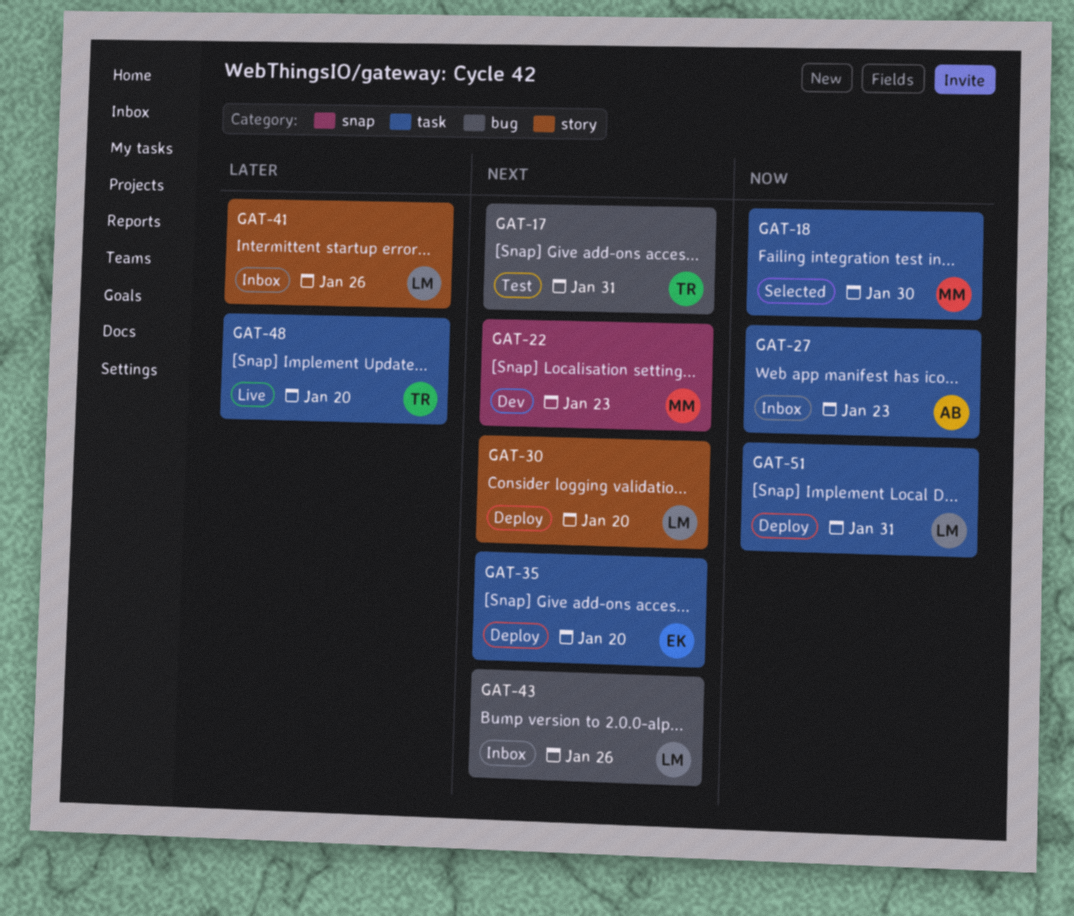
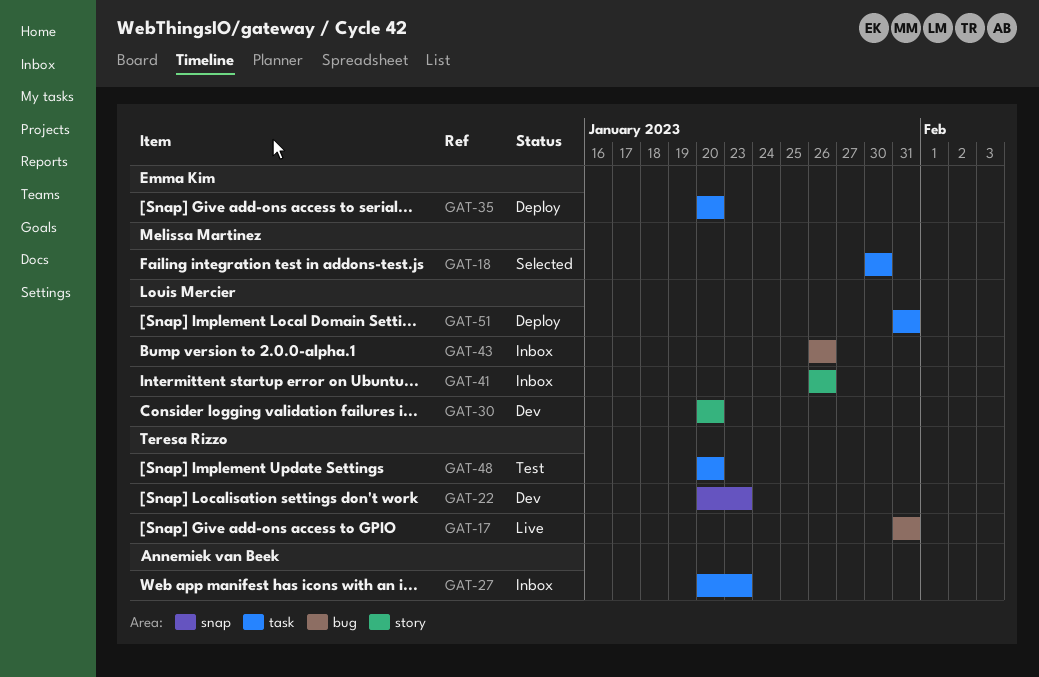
GAT-17, status: Test -> Live
GAT-22, owner: Melissa Martinez -> Teresa Rizzo
GAT-30, status: Deploy -> Dev
GAT-48, status: Live -> Test

